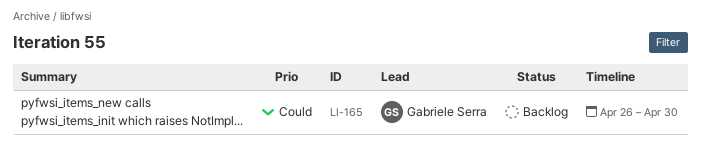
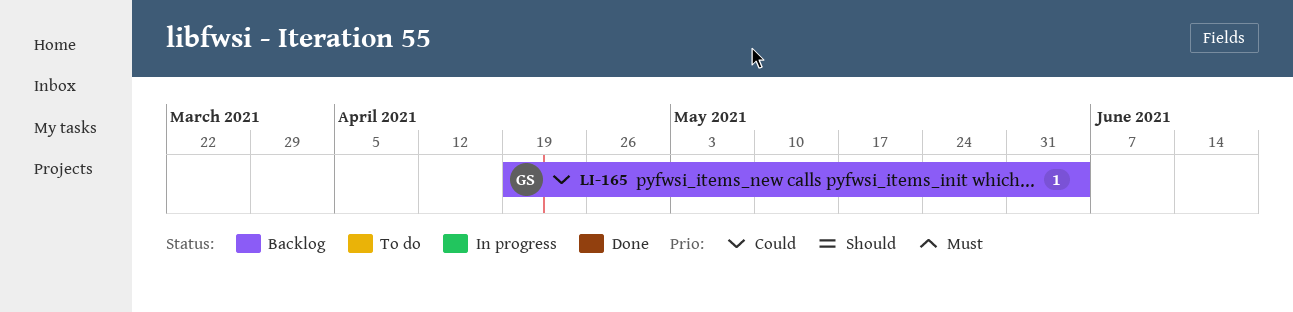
LI-165, start: Apr 26 -> Apr 19
LI-165, due: Apr 30 -> Jun 4

